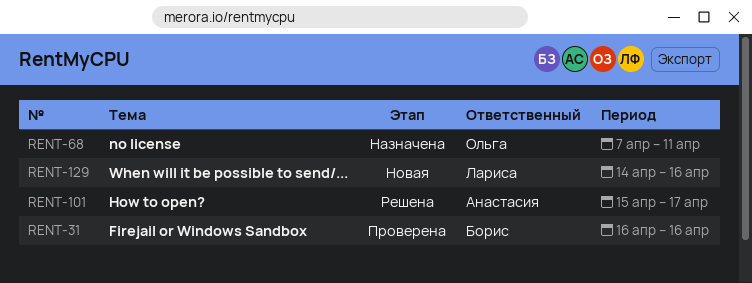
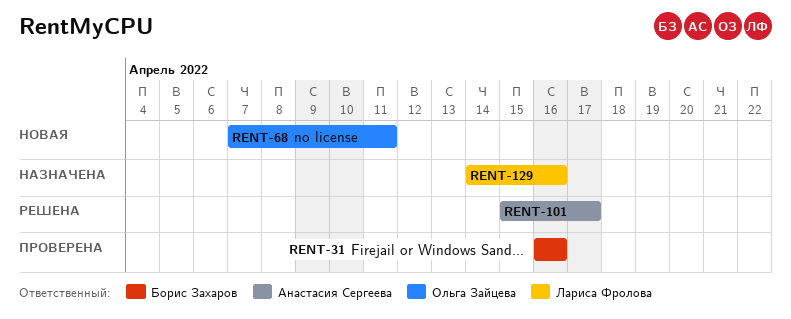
RENT-68, status: Назначена -> Новая
RENT-129, status: Новая -> Назначена

